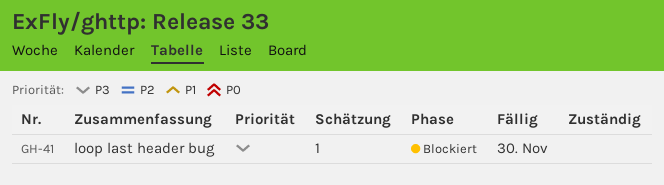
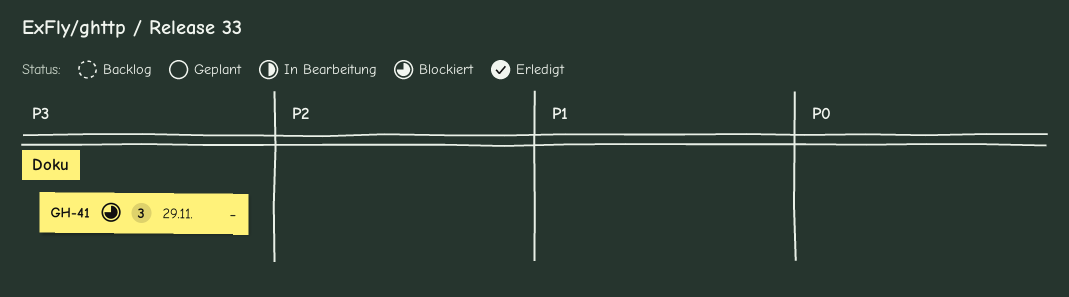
GH-41, estimate: 1 -> 3
GH-41, due: Nov 30 -> Nov 29

